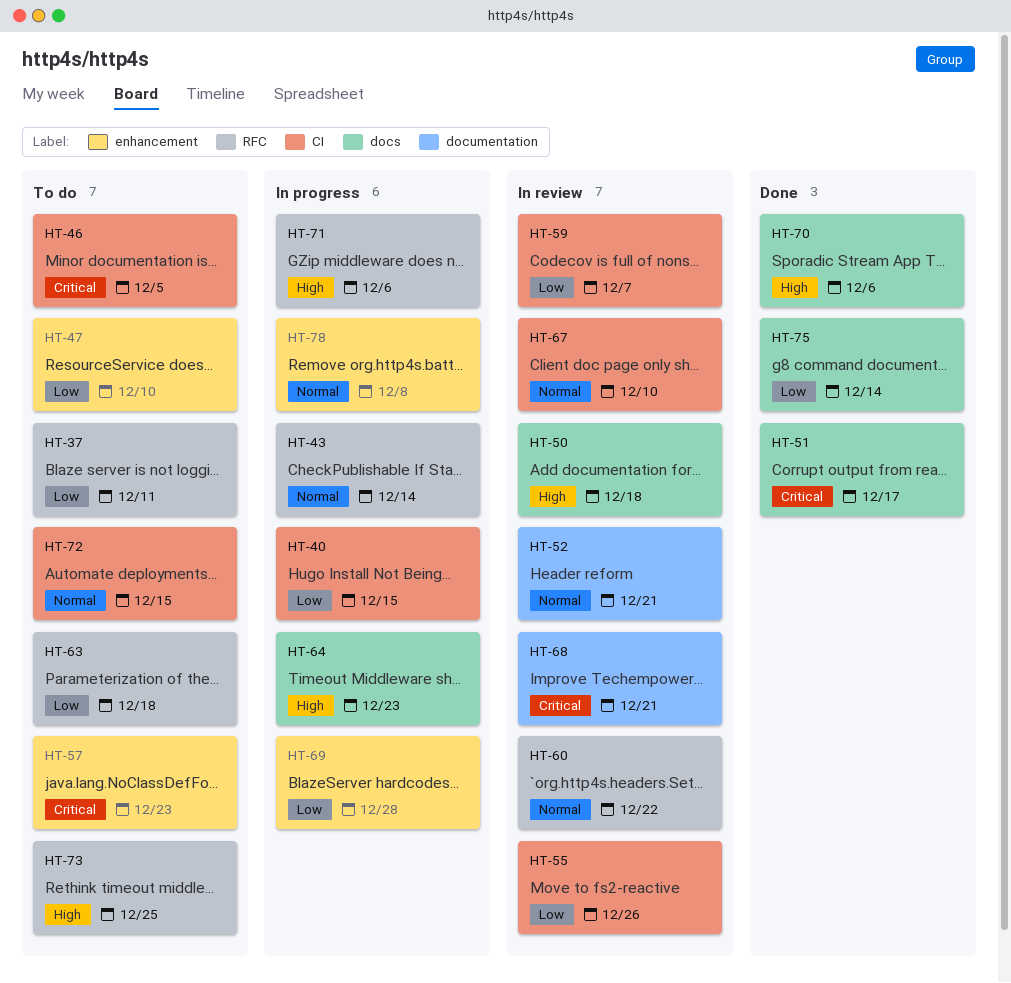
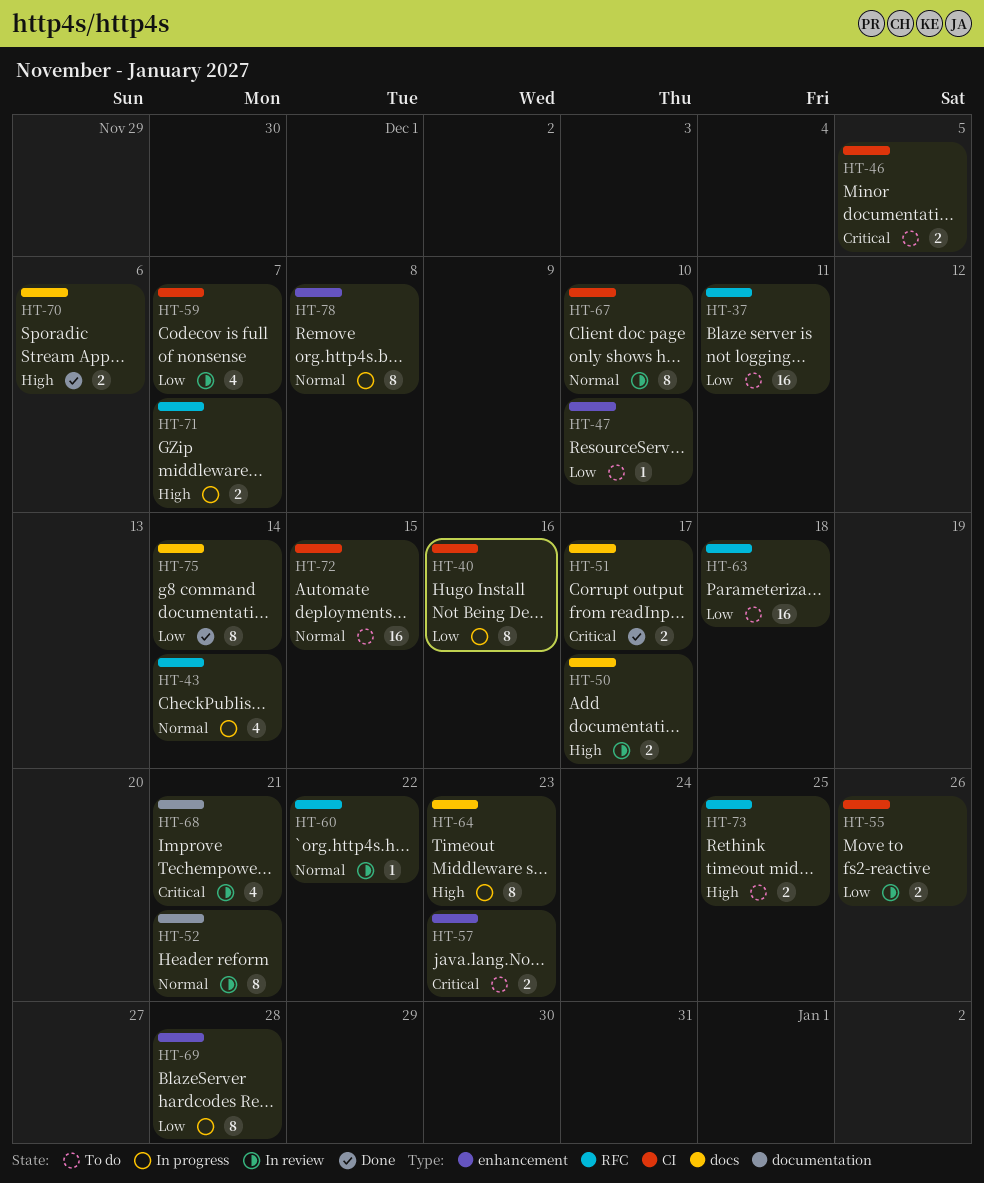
HT-40, due: Dec 15 -> Dec 16
HT-50, due: Dec 18 -> Dec 17
HT-71, due: Dec 6 -> Dec 7

